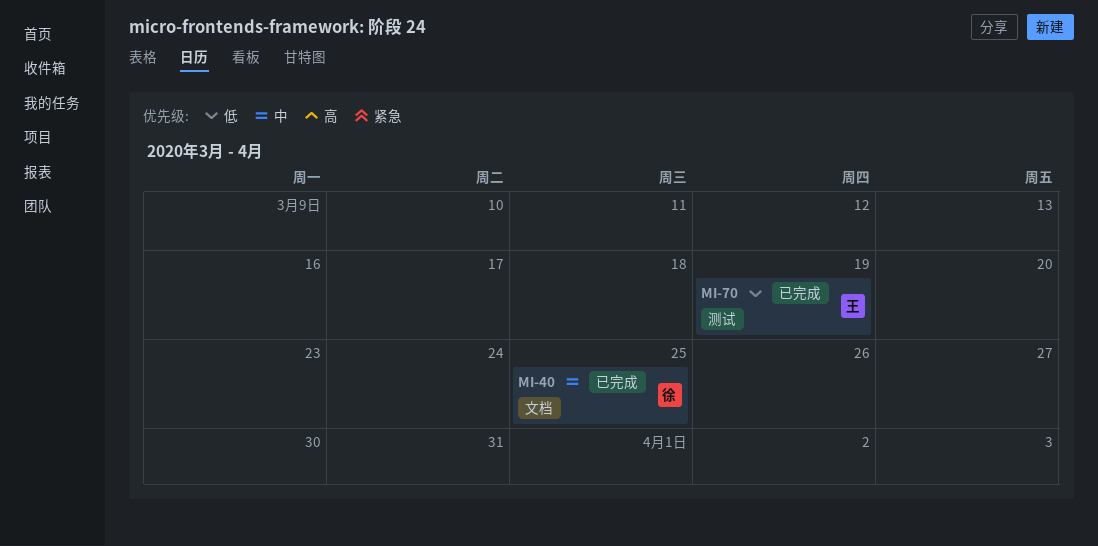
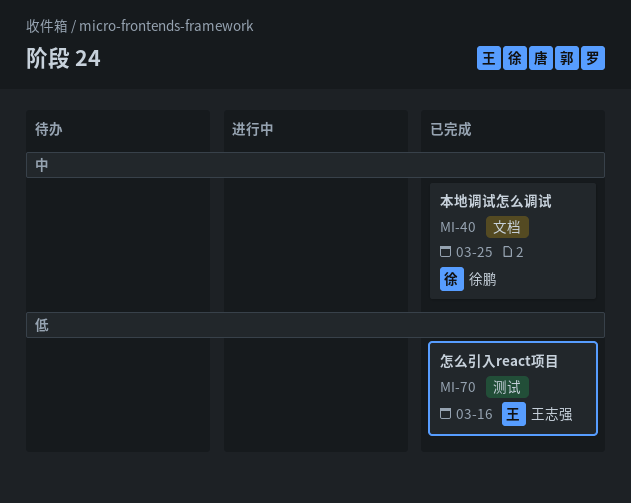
MI-70, due: Mar 19 -> Mar 16

